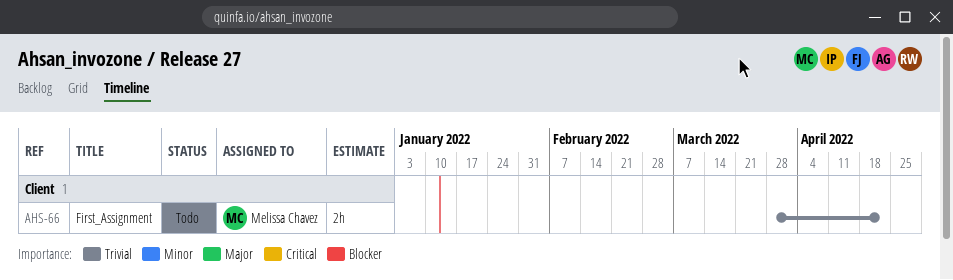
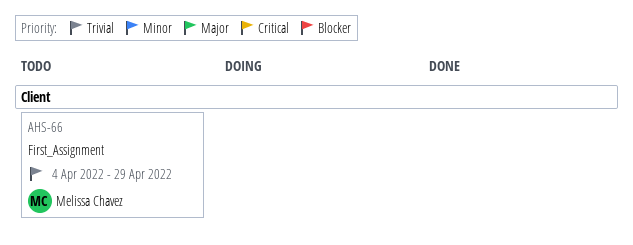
AHS-66, start: Mar 28 -> Apr 4
AHS-66, due: Apr 22 -> Apr 29

